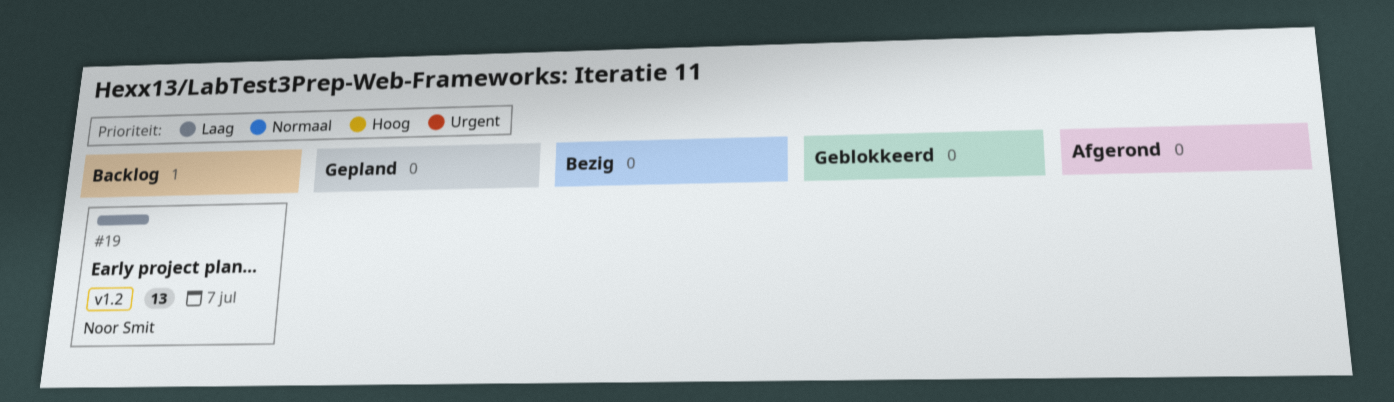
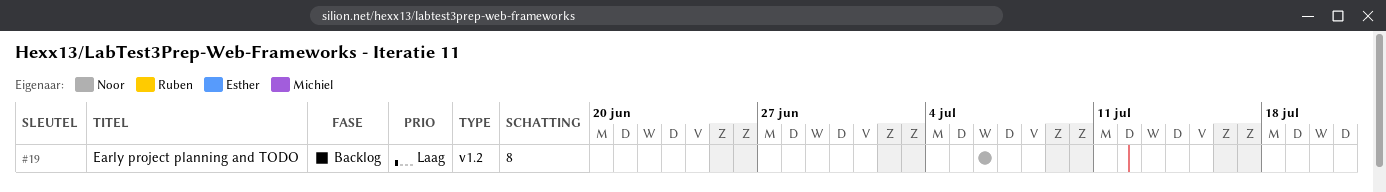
#19, estimate: 13 -> 8
#19, due: Jul 7 -> Jul 6

